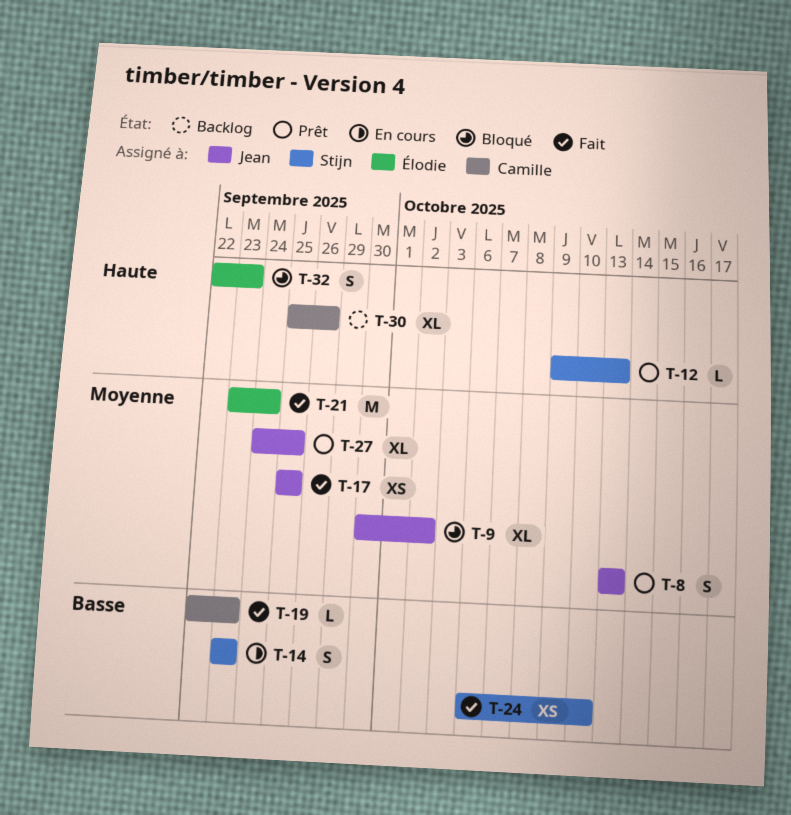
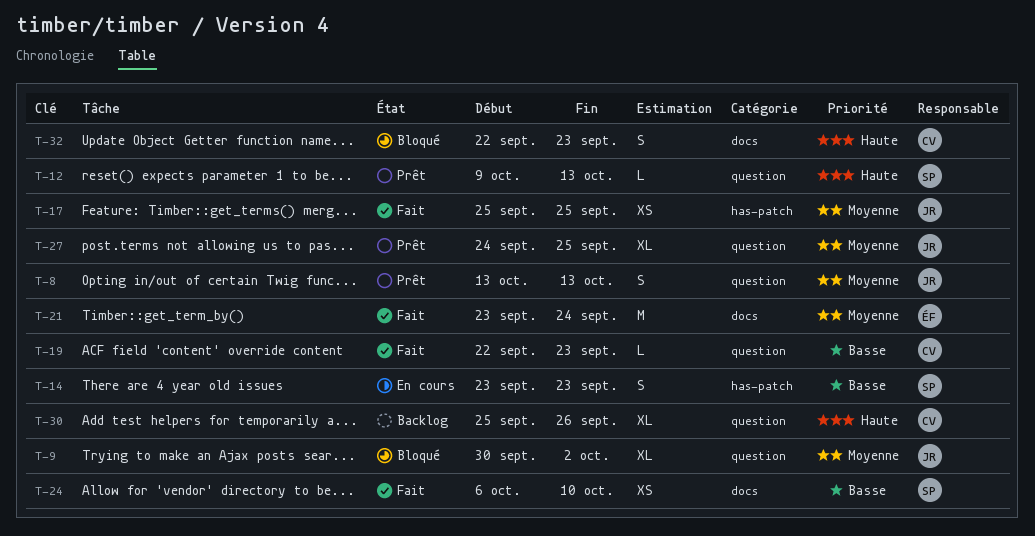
T-32, owner: Élodie -> Camille

